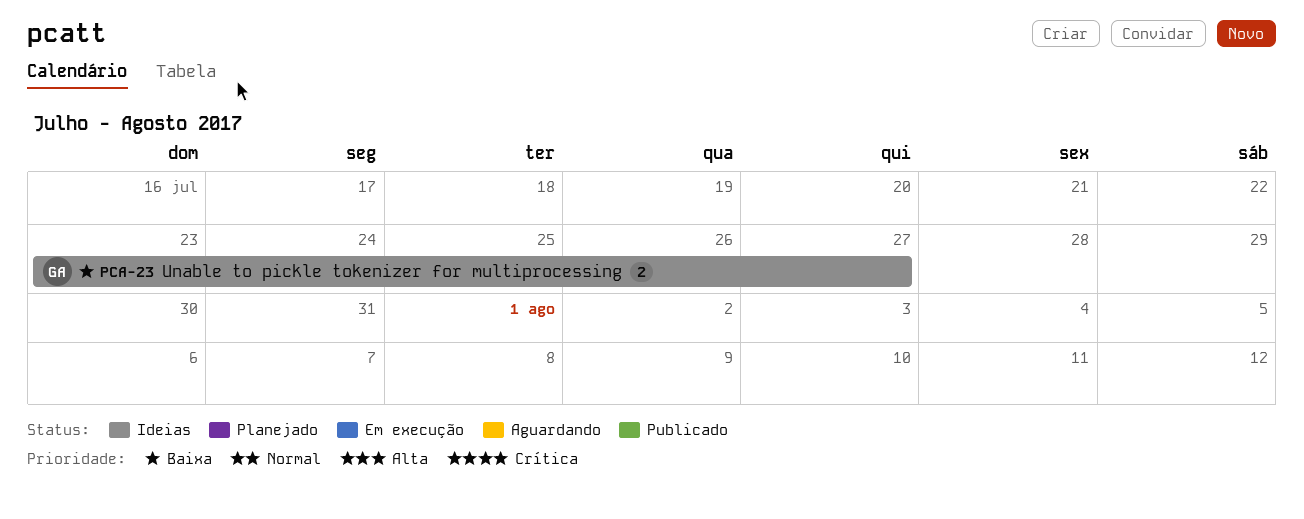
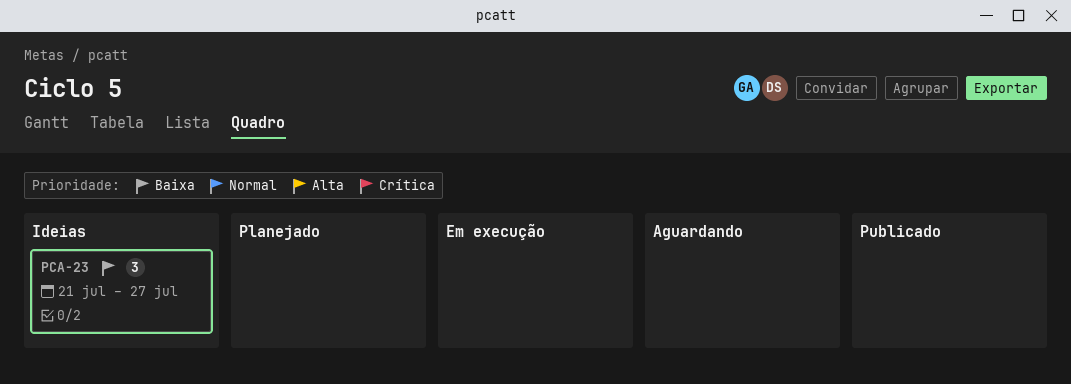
PCA-23, estimate: 2 -> 3
PCA-23, start: Jul 23 -> Jul 21

